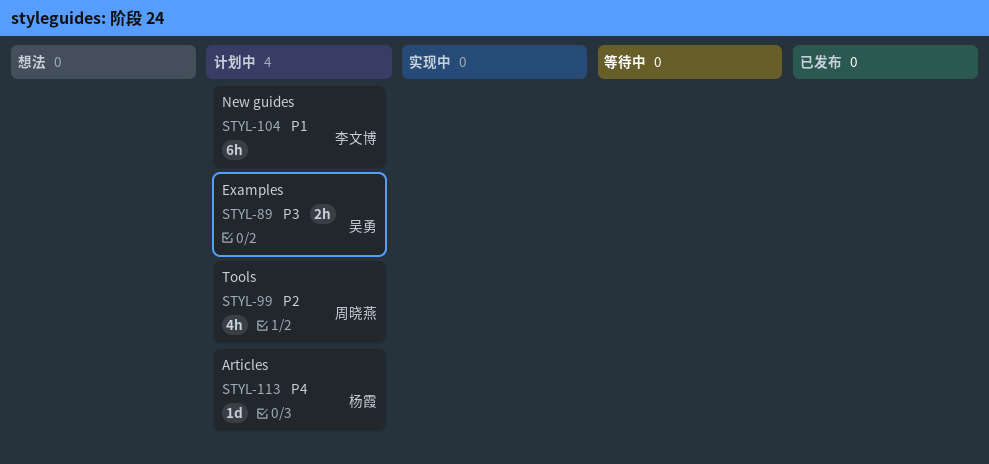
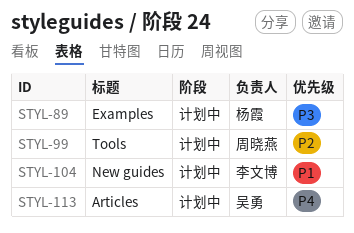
STYL-89, owner: 吴勇 -> 杨霞
STYL-113, owner: 杨霞 -> 吴勇

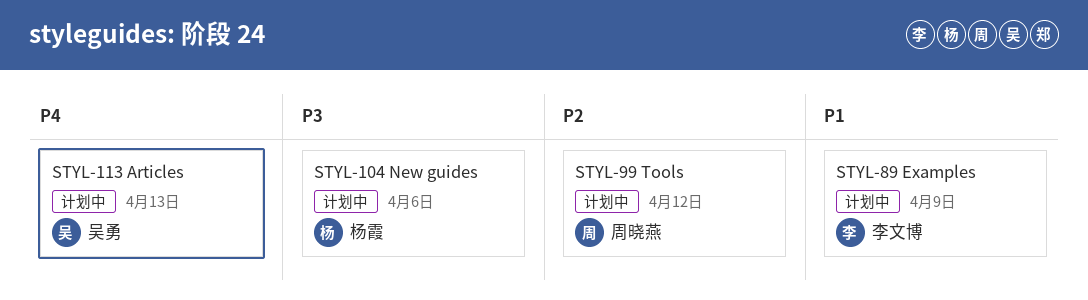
STYL-89, owner: 杨霞 -> 李文博
STYL-89, priority: P3 -> P1
STYL-104, owner: 李文博 -> 杨霞
STYL-104, priority: P1 -> P3

